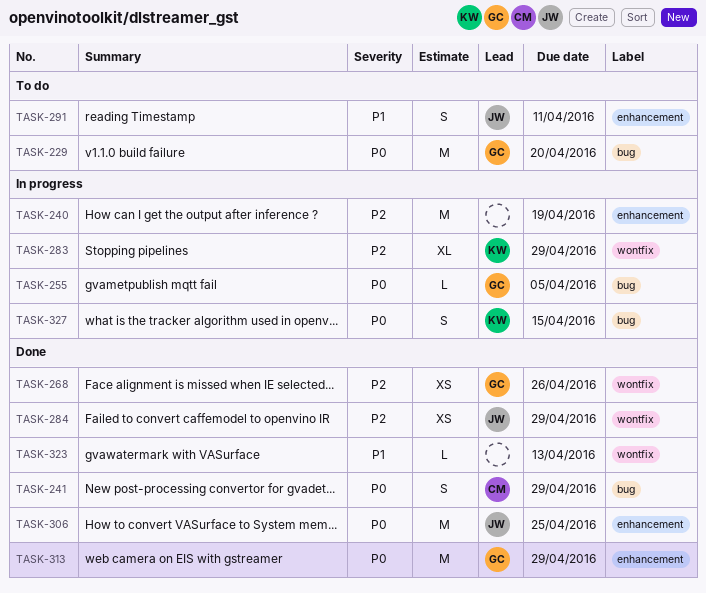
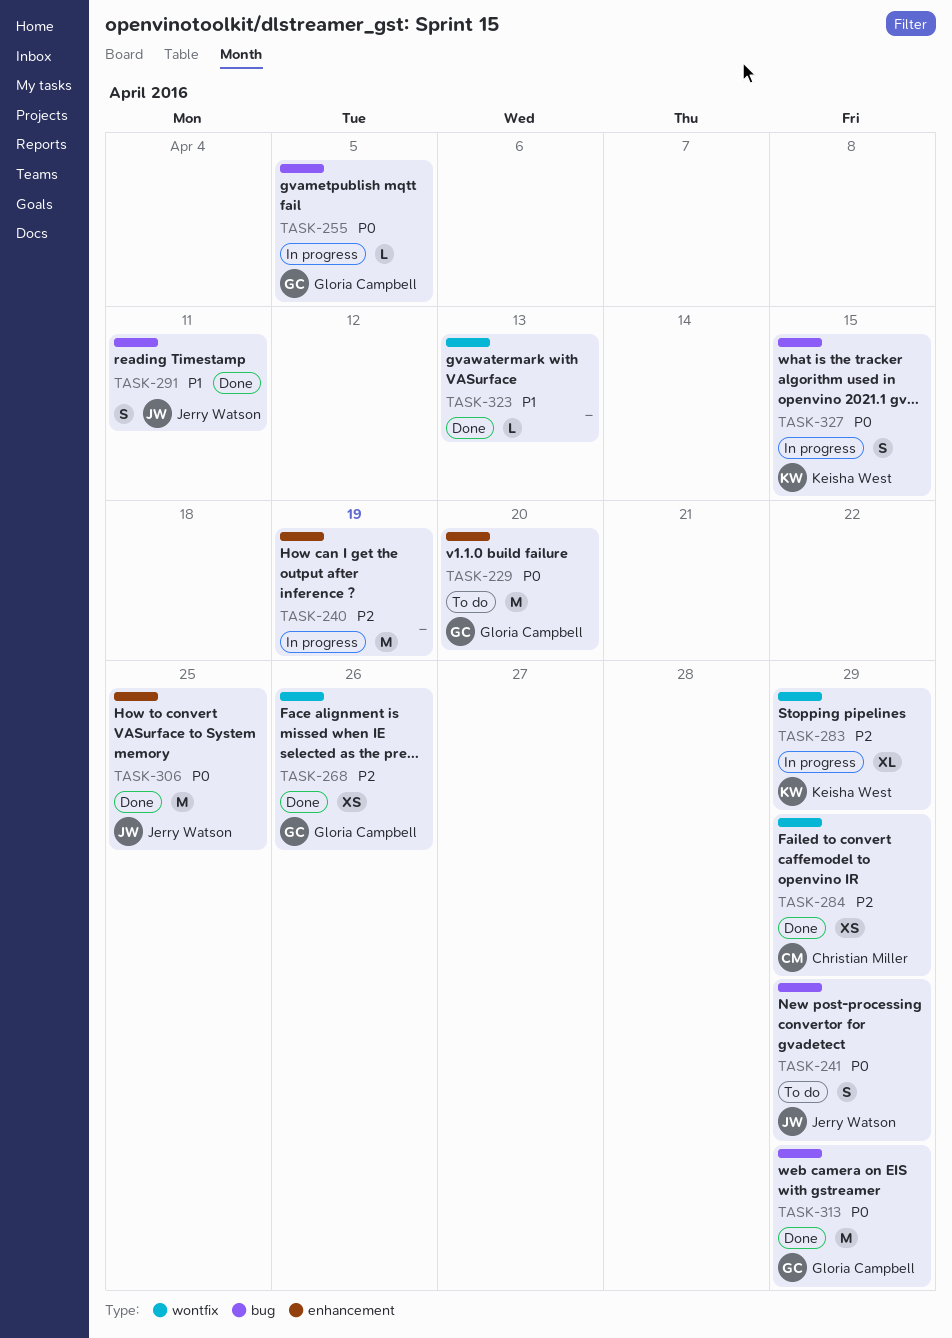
TASK-229, label: bug -> enhancement
TASK-241, status: Done -> To do
TASK-241, owner: Christian Miller -> Jerry Watson
TASK-284, owner: Jerry Watson -> Christian Miller
TASK-291, status: To do -> Done
TASK-291, label: enhancement -> bug
TASK-313, label: enhancement -> bug

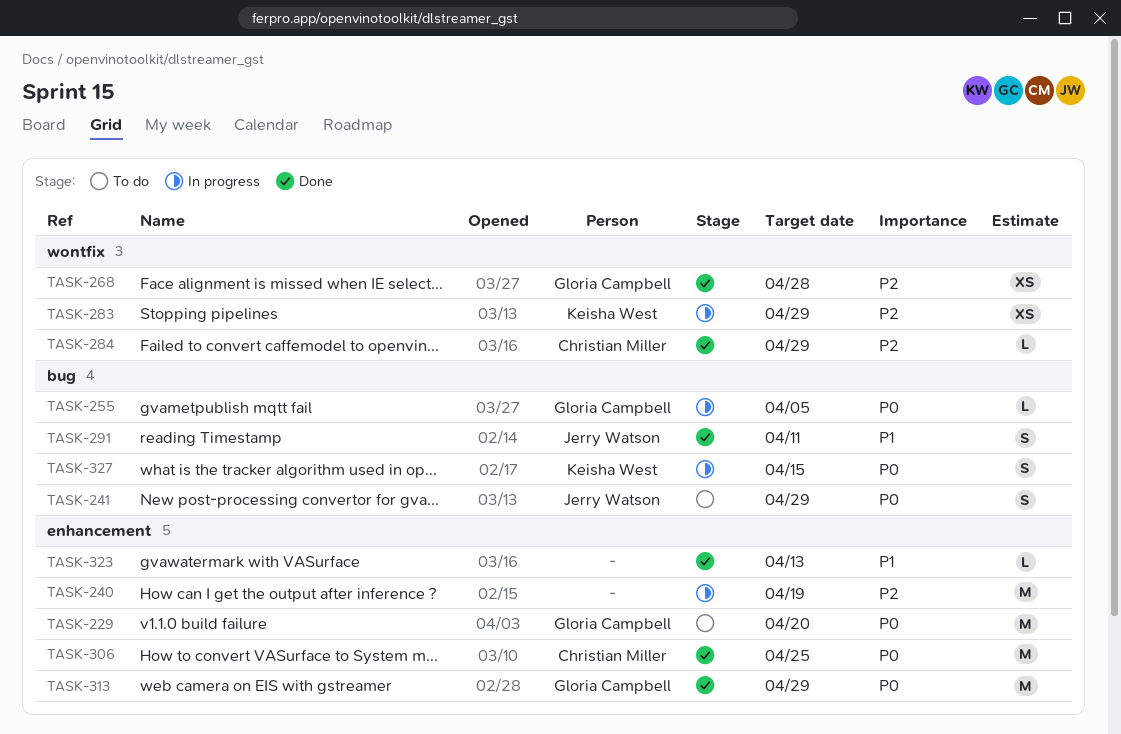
TASK-268, due: Apr 26 -> Apr 28
TASK-283, estimate: XL -> XS
TASK-284, estimate: XS -> L
TASK-306, owner: Jerry Watson -> Christian Miller
TASK-313, label: bug -> enhancement
TASK-323, label: wontfix -> enhancement

